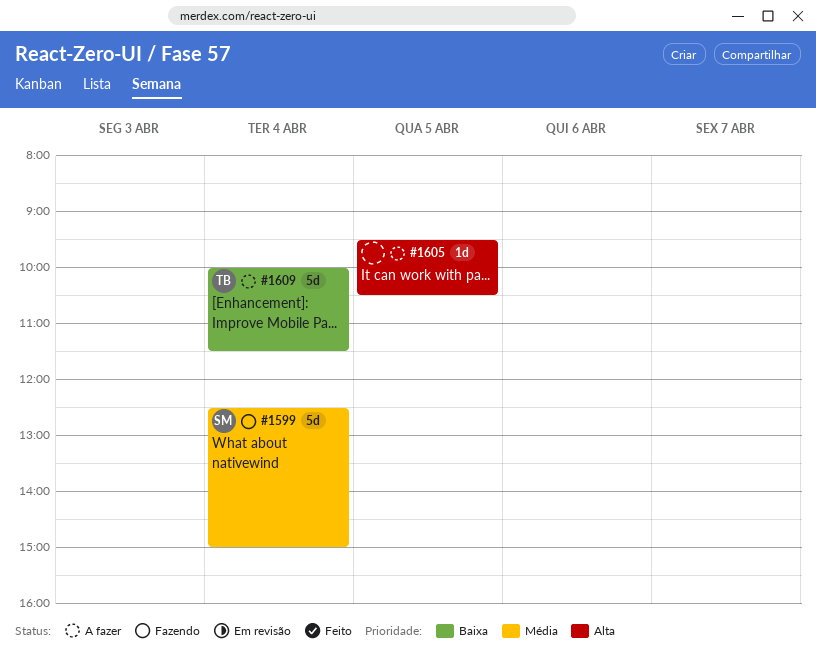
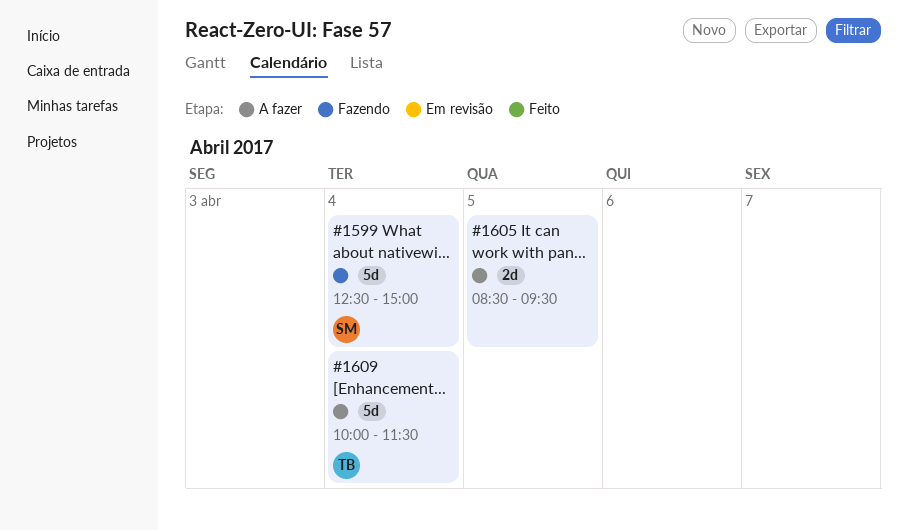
#1605, estimate: 1d -> 2d
#1605, begins: 09:30 -> 08:30
#1605, ends: 10:30 -> 09:30

